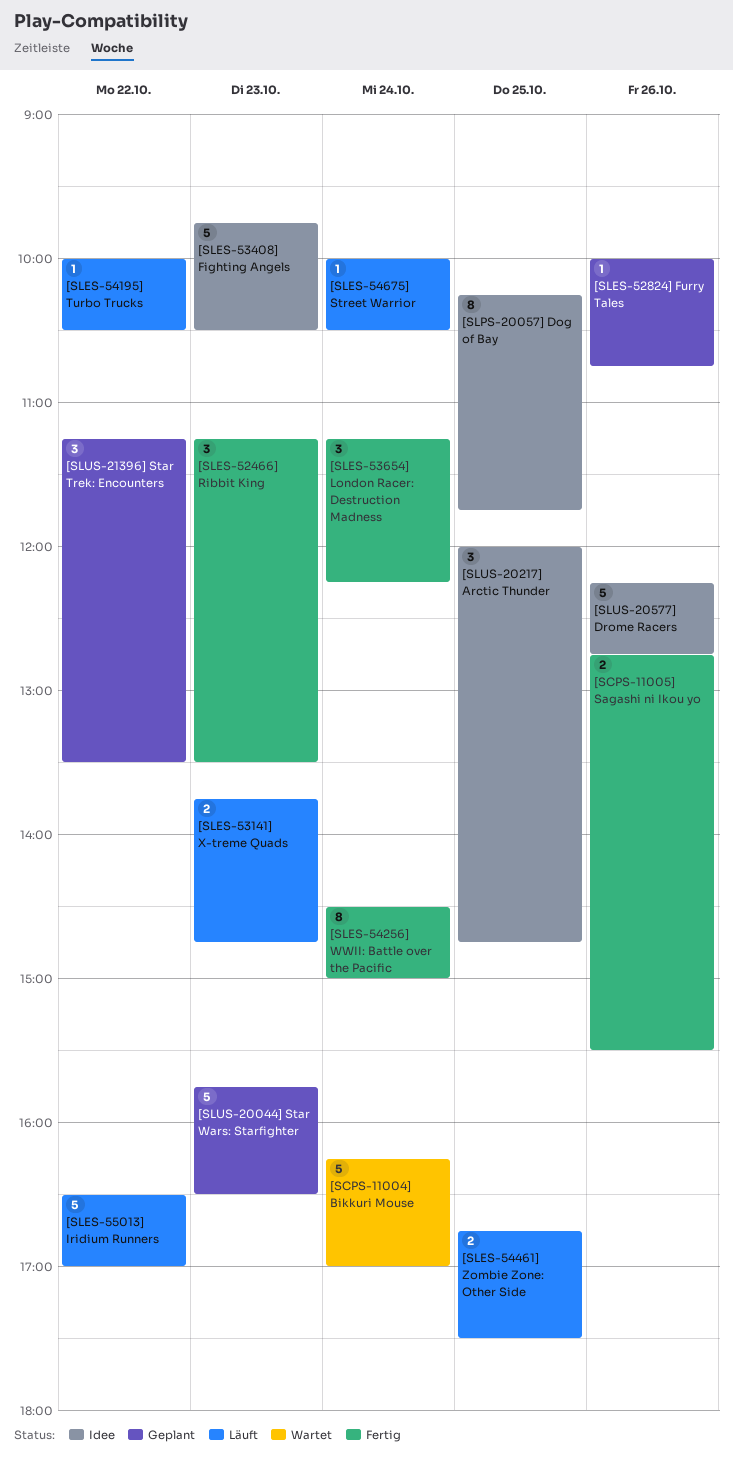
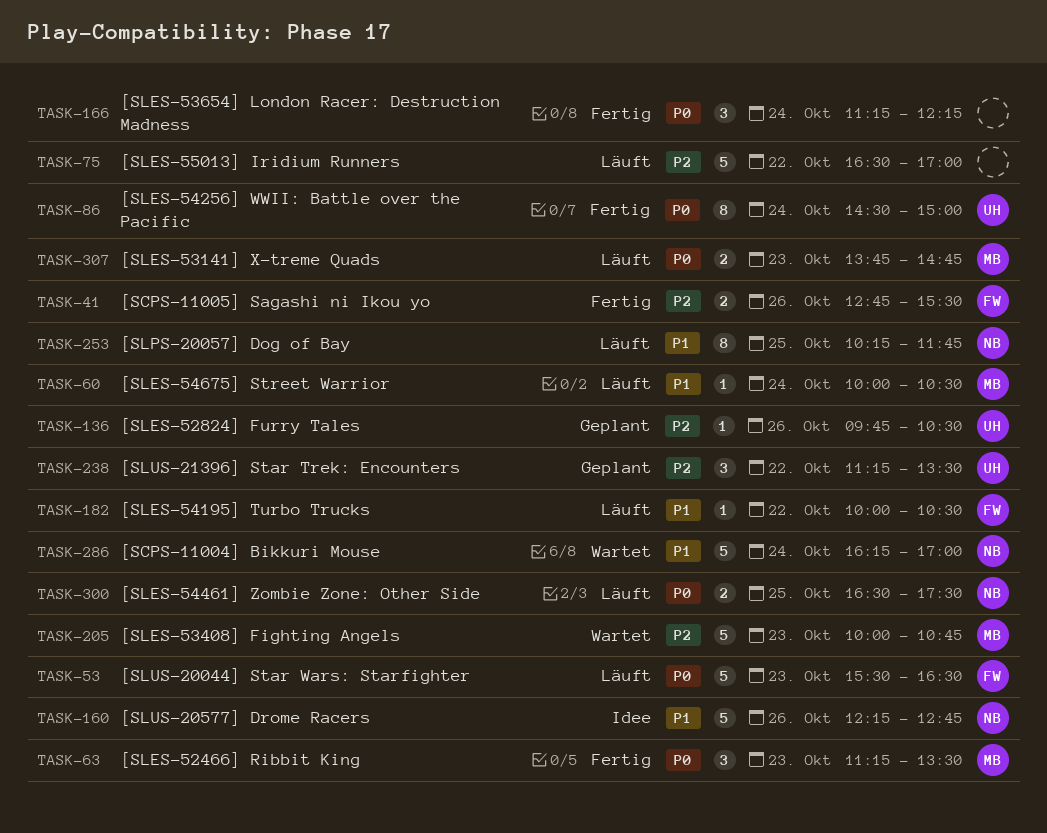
[SLES-52824] Furry Tales, begins: 10:00 -> 09:45
[SLES-52824] Furry Tales, ends: 10:45 -> 10:30
[SLES-53408] Fighting Angels, status: Idee -> Wartet
[SLES-53408] Fighting Angels, begins: 09:45 -> 10:00
[SLES-53408] Fighting Angels, ends: 10:30 -> 10:45
[SLES-54461] Zombie Zone: Other Side, begins: 16:45 -> 16:30
[SLPS-20057] Dog of Bay, status: Idee -> Läuft
[SLUS-20044] Star Wars: Starfighter, status: Geplant -> Läuft
[SLUS-20044] Star Wars: Starfighter, begins: 15:45 -> 15:30
[SLUS-20217] Arctic Thunder: present -> none

